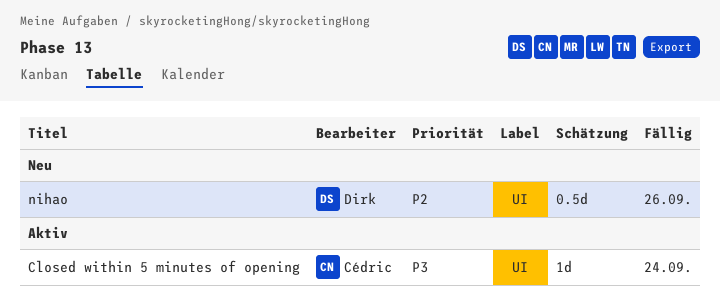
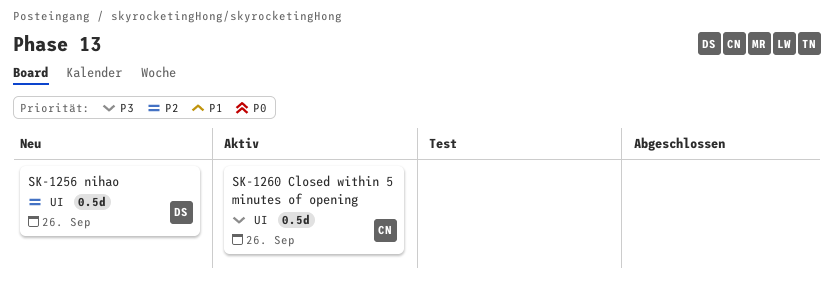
Closed within 5 minutes of opening, estimate: 1d -> 0.5d
Closed within 5 minutes of opening, due: Sep 24 -> Sep 26

